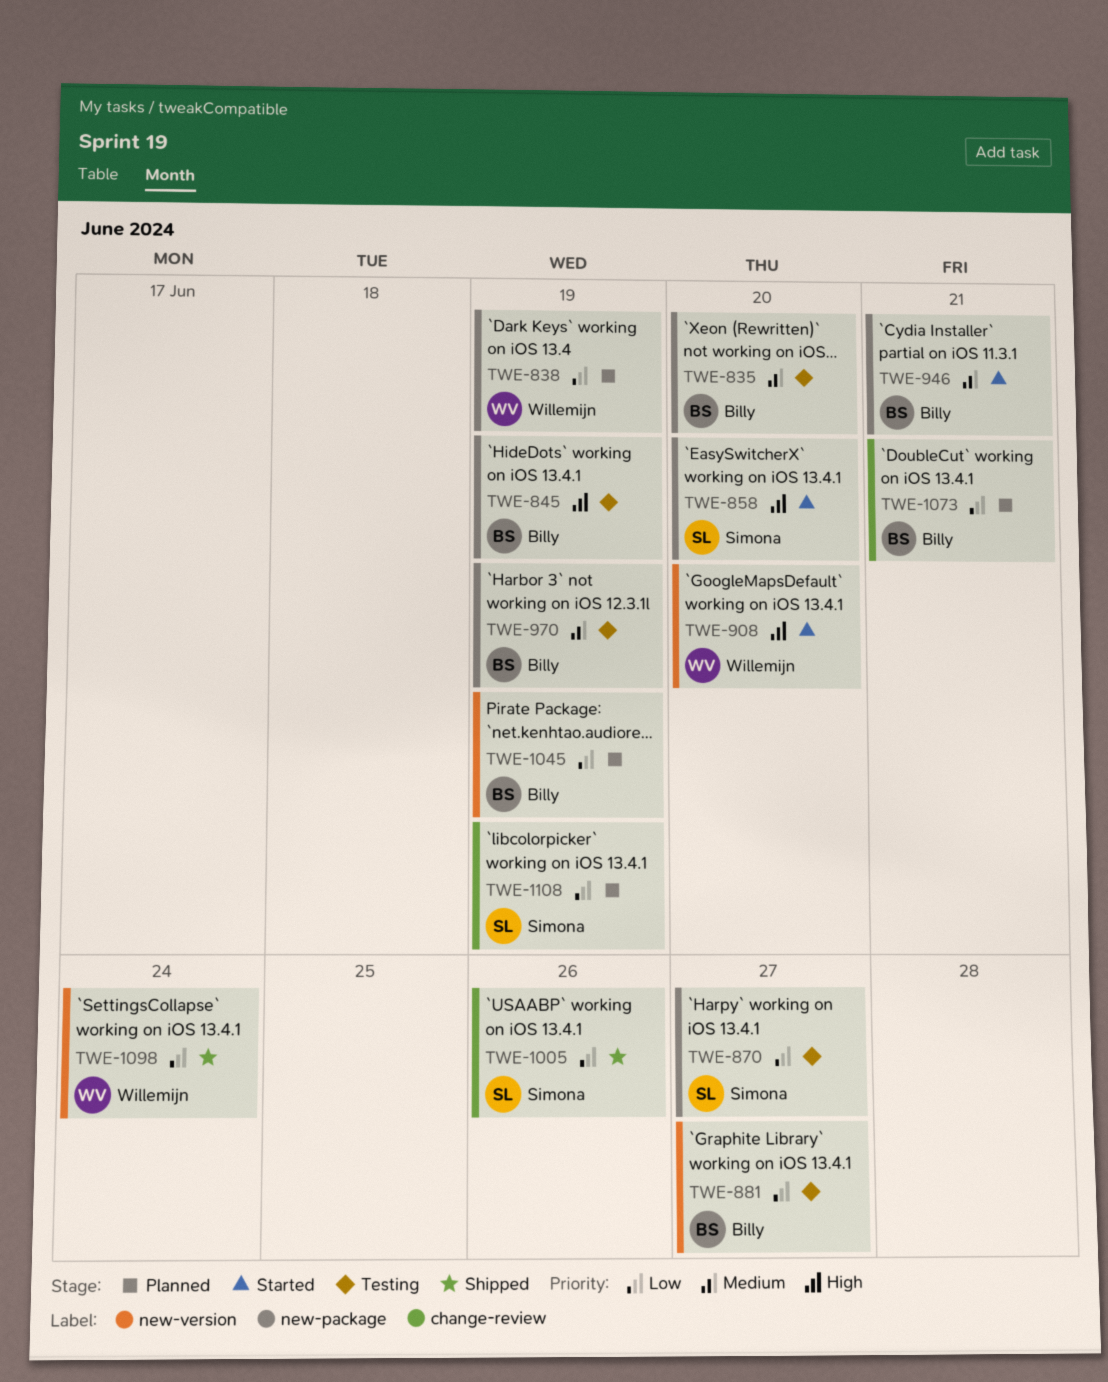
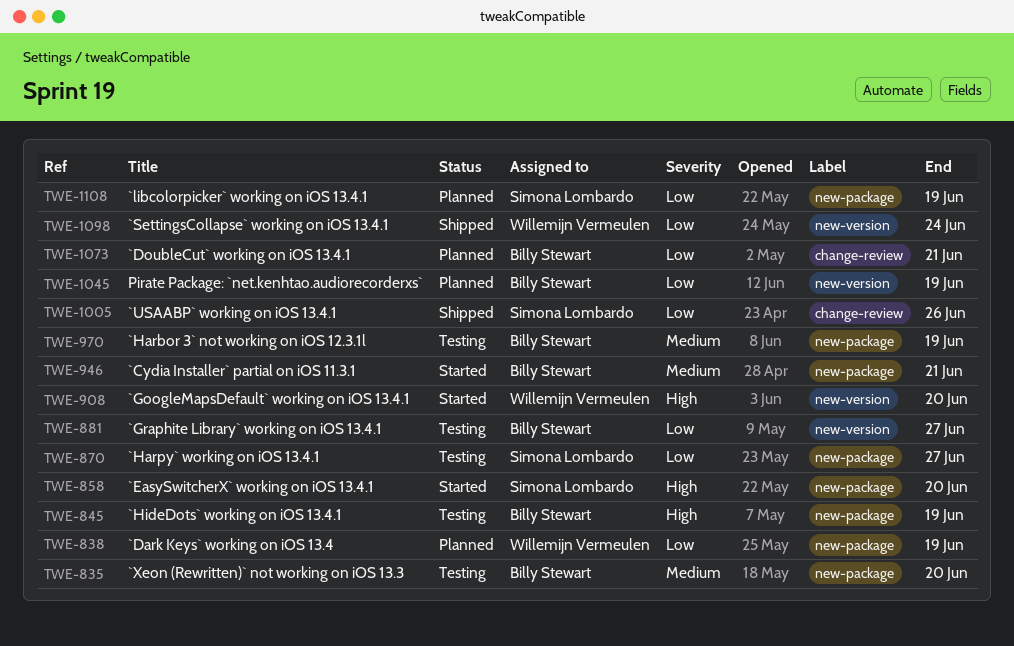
TWE-1108, label: change-review -> new-package

